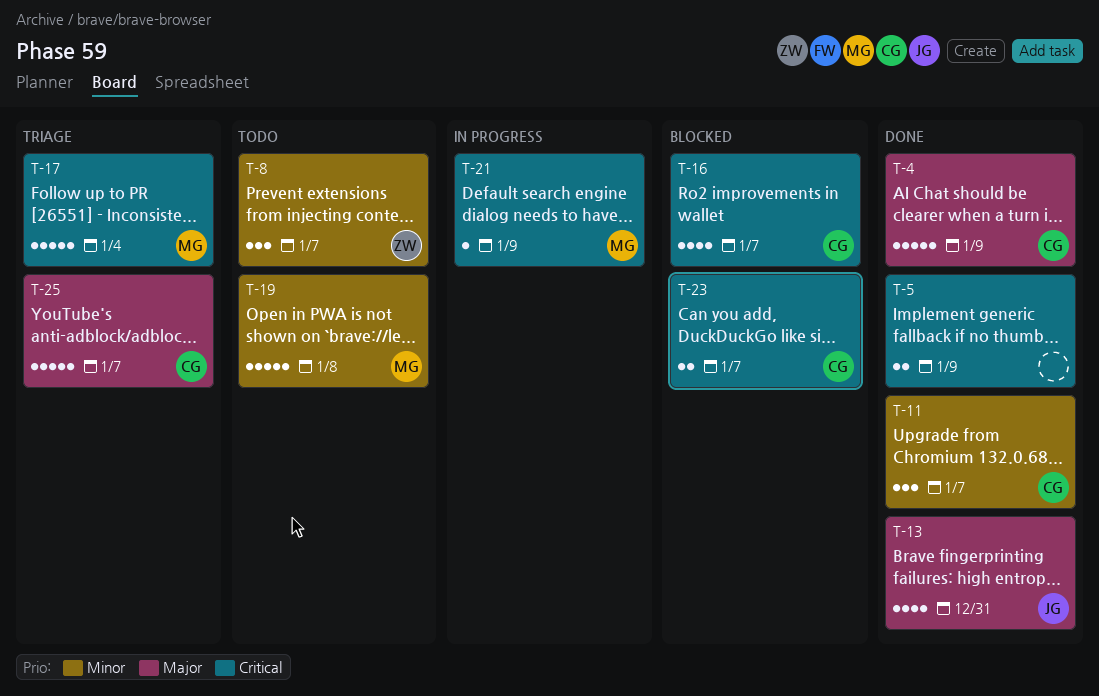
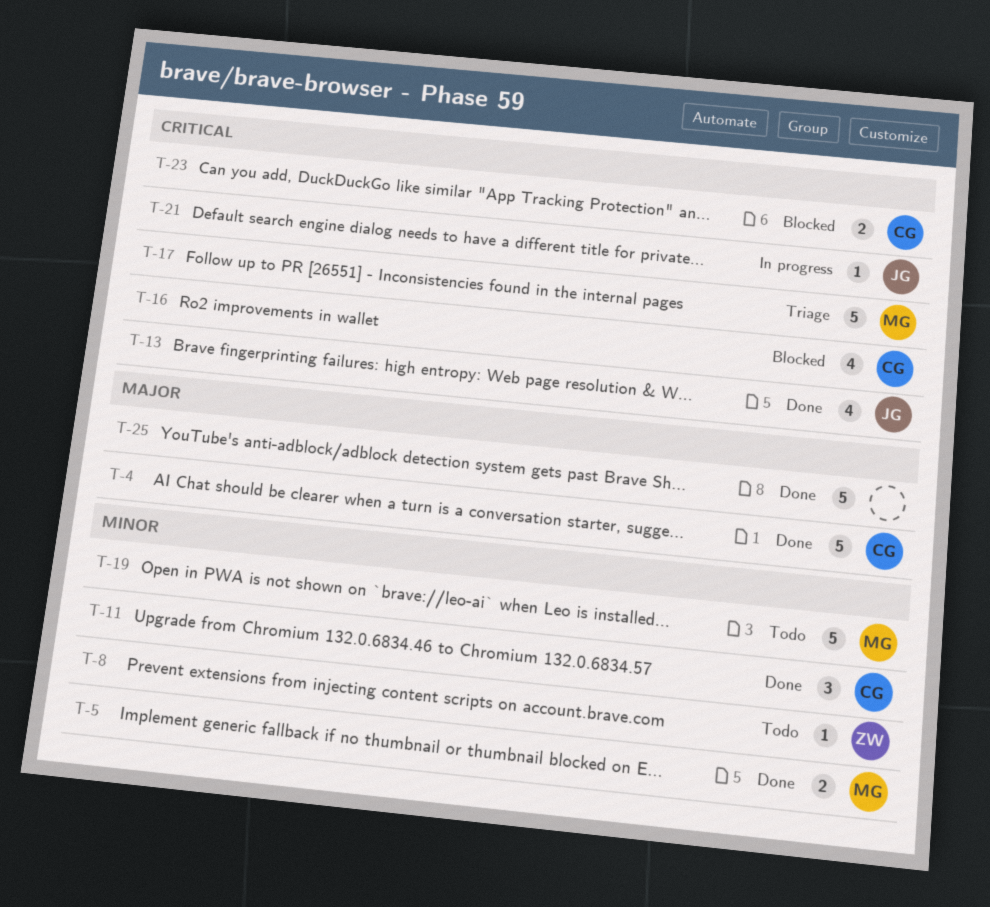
T-5, owner: none -> MG
T-5, priority: Critical -> Minor
T-8, estimate: 3 -> 1
T-13, priority: Major -> Critical
T-21, owner: MG -> JG
T-25, status: Triage -> Done
T-25, owner: CG -> none

